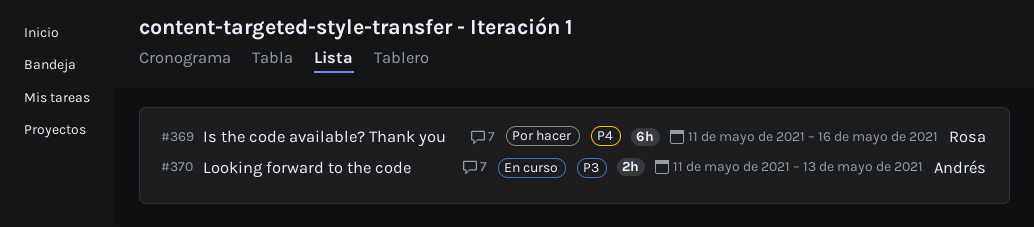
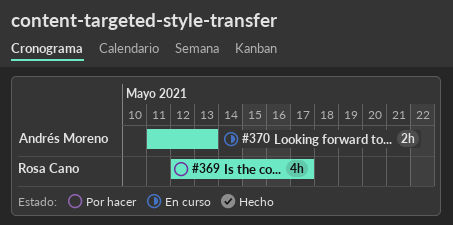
#369, estimate: 6h -> 4h
#369, start: May 11 -> May 12
#369, due: May 16 -> May 17

